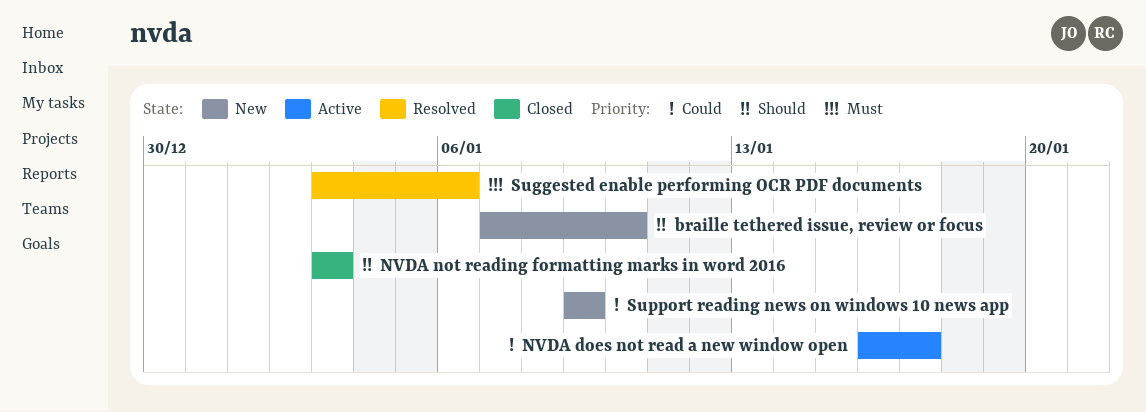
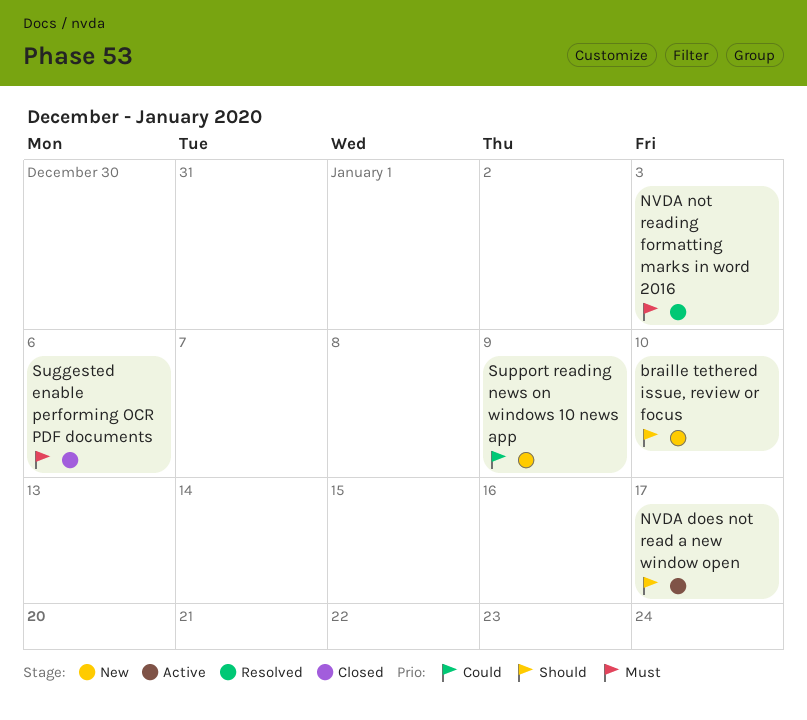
NVDA does not read a new window open, priority: Could -> Should
NVDA not reading formatting marks in word 2016, status: Closed -> Resolved
NVDA not reading formatting marks in word 2016, priority: Should -> Must
Suggested enable performing OCR PDF documents, status: Resolved -> Closed

